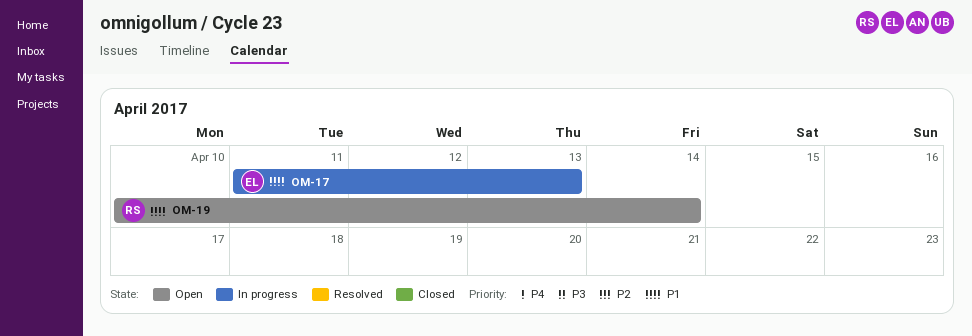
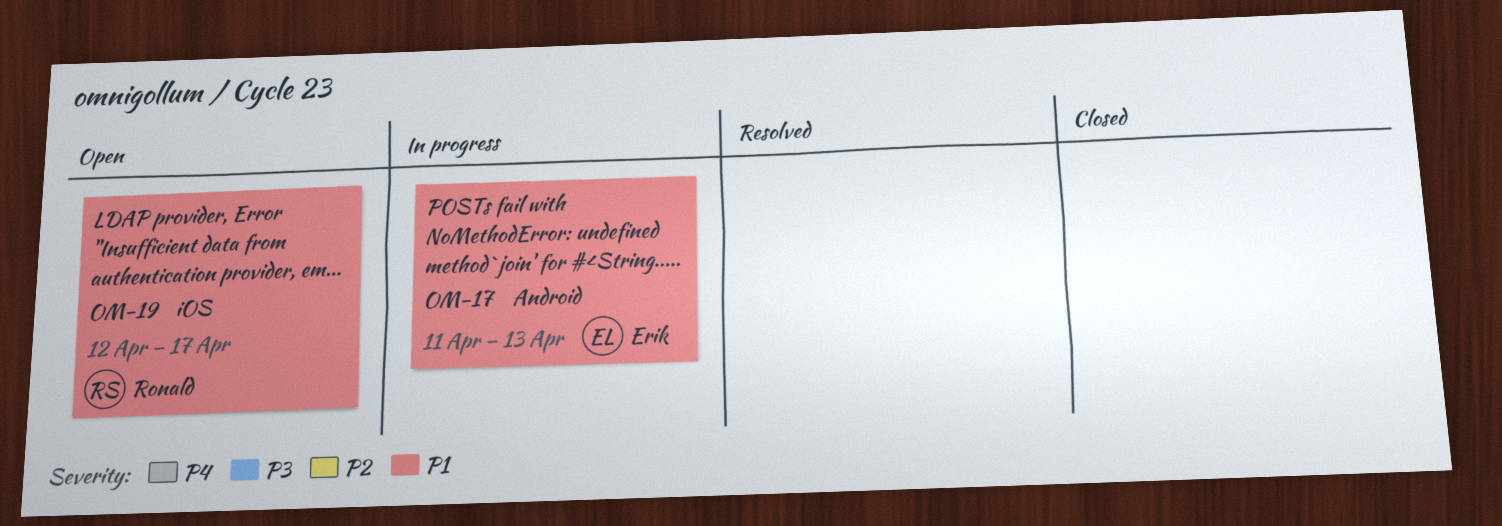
OM-19, start: Apr 10 -> Apr 12
OM-19, due: Apr 14 -> Apr 17

